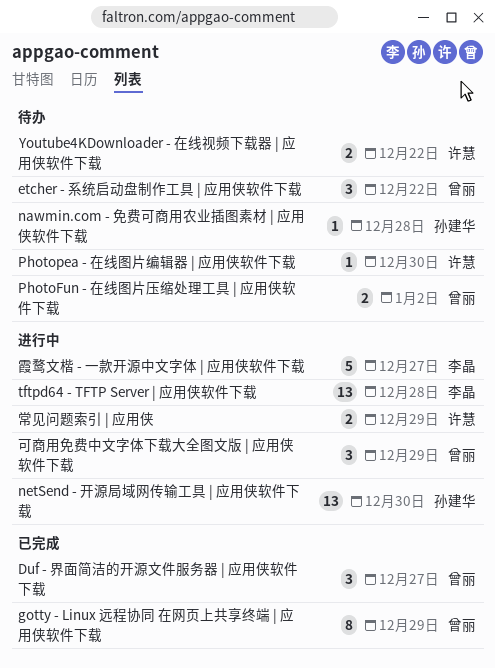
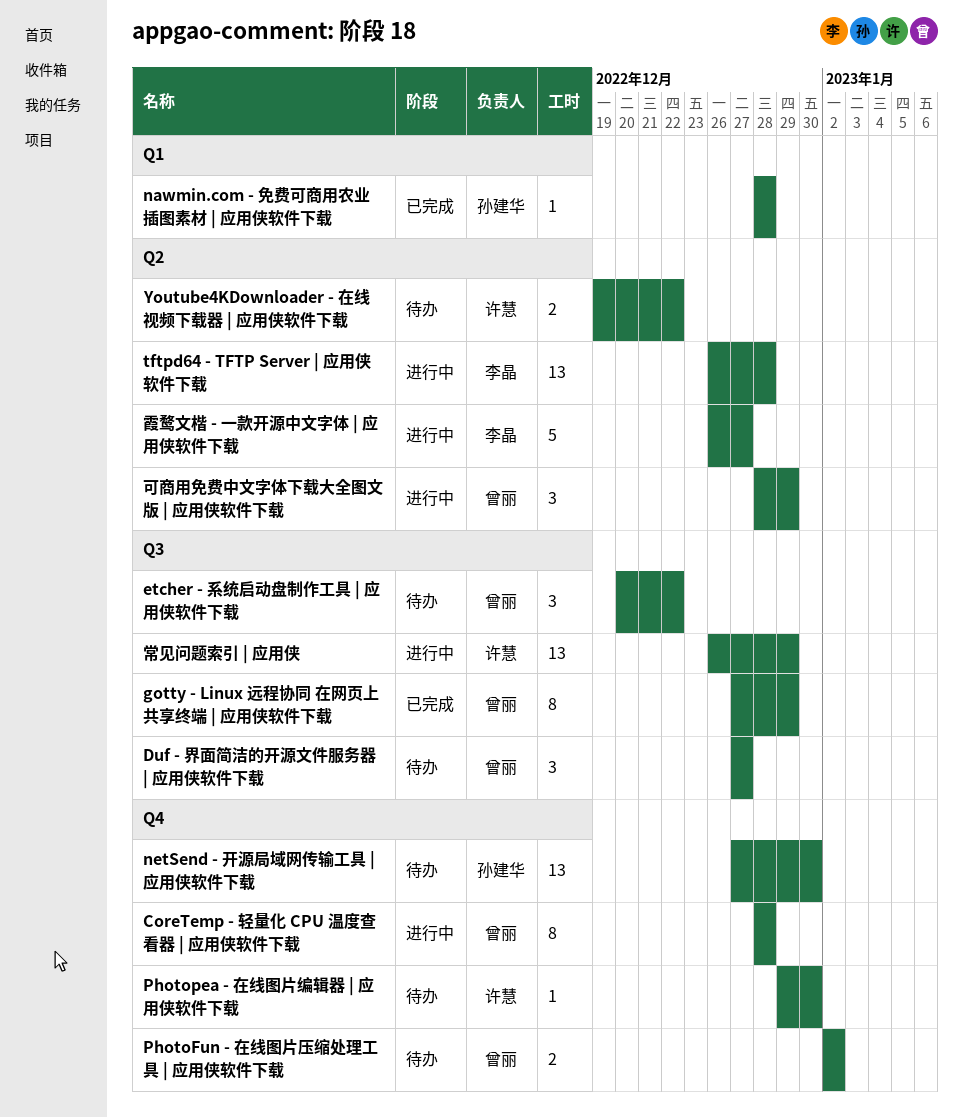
CoreTemp - 轻量化 CPU 温度查看器 | 应用侠软件下载: none -> present
Duf - 界面简洁的开源文件服务器 | 应用侠软件下载, status: 已完成 -> 待办
nawmin.com - 免费可商用农业插图素材 | 应用侠软件下载, status: 待办 -> 已完成
netSend - 开源局域网传输工具 | 应用侠软件下载, status: 进行中 -> 待办
常见问题索引 | 应用侠, estimate: 2 -> 13

